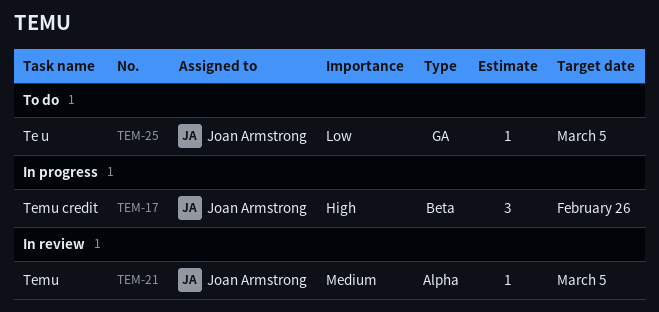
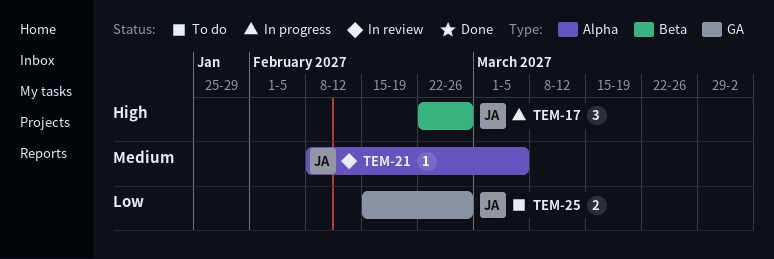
TEM-25, estimate: 1 -> 2
TEM-25, due: Mar 5 -> Feb 26

